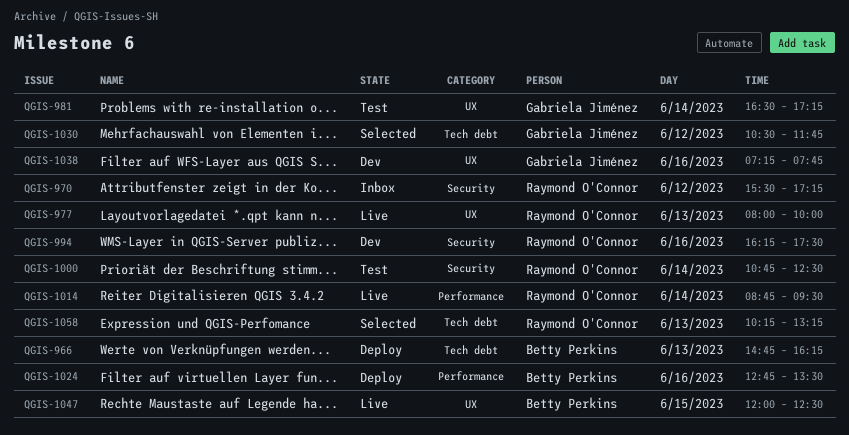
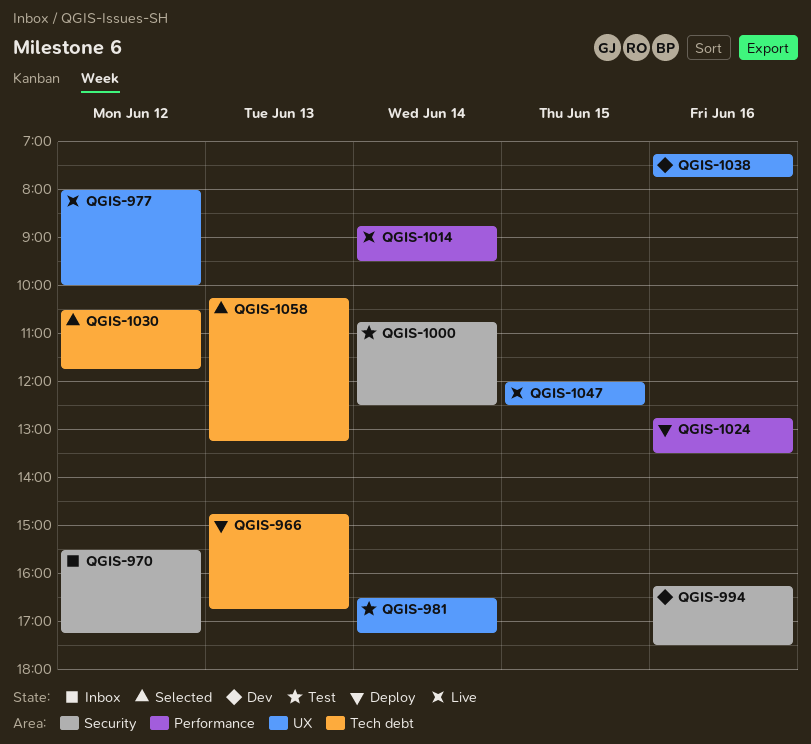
QGIS-966, ends: 16:15 -> 16:45
QGIS-977, day: Jun 13 -> Jun 12

